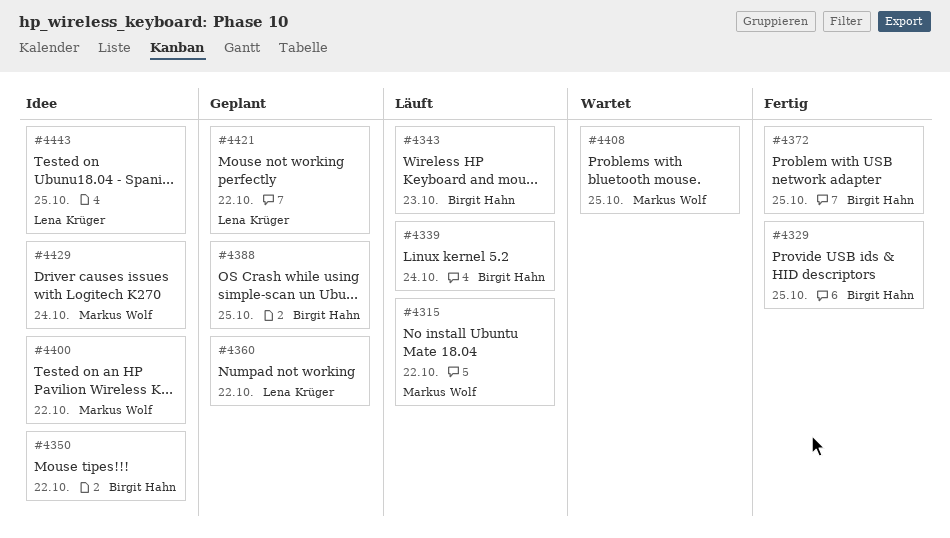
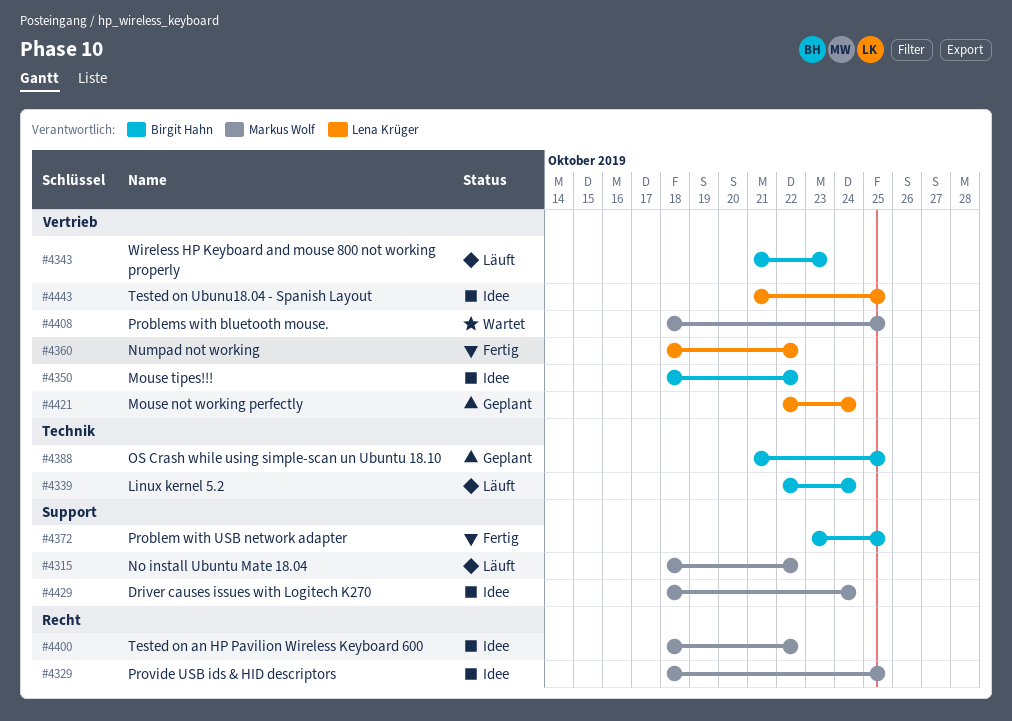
#4329, status: Fertig -> Idee
#4329, owner: Birgit Hahn -> Markus Wolf
#4360, status: Geplant -> Fertig
#4421, due: Oct 22 -> Oct 24

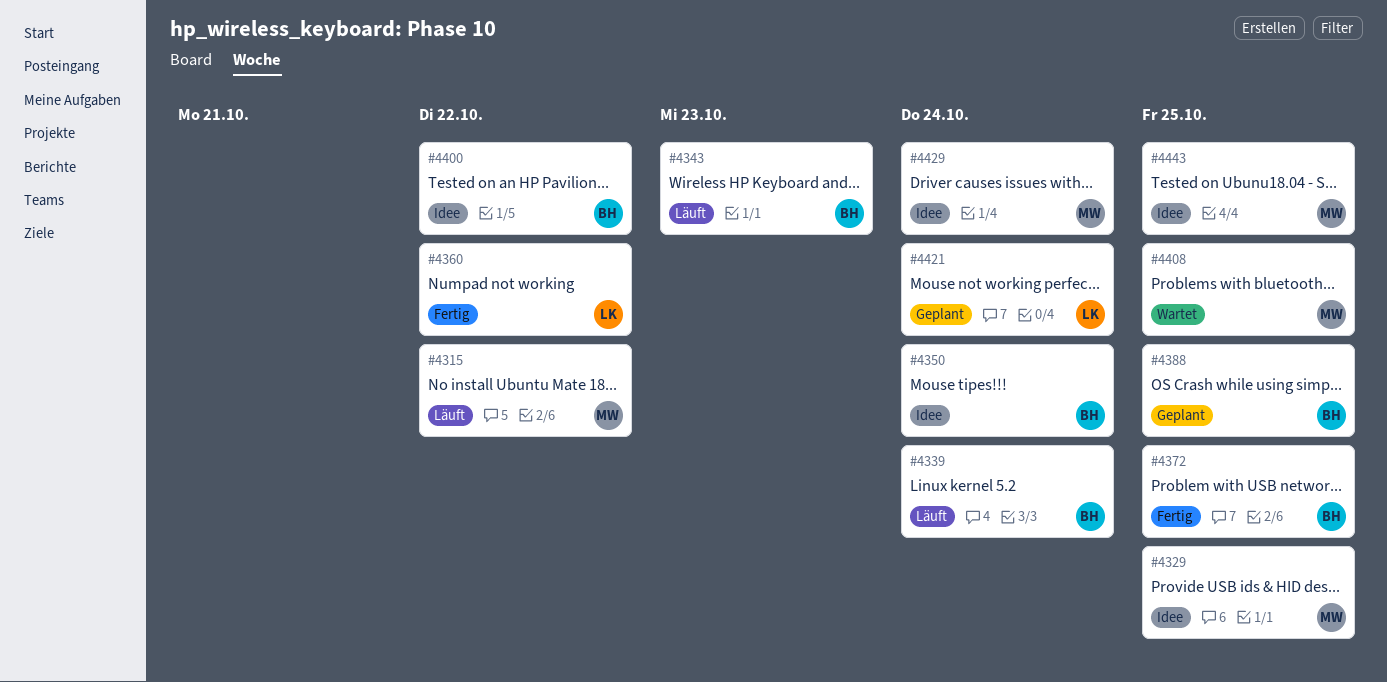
#4350, due: Oct 22 -> Oct 24
#4400, owner: Markus Wolf -> Birgit Hahn
#4443, owner: Lena Krüger -> Markus Wolf

